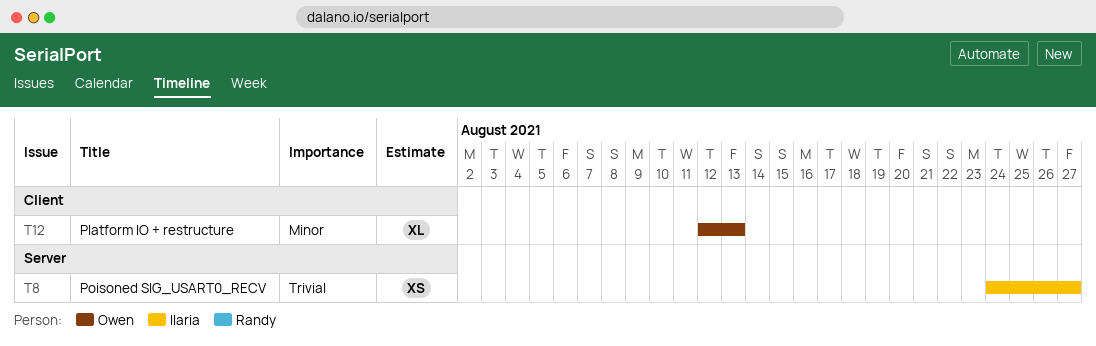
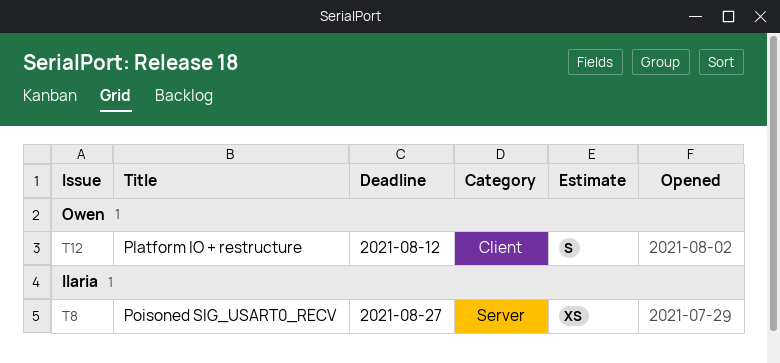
T12, estimate: XL -> S
T12, due: Aug 13 -> Aug 12

